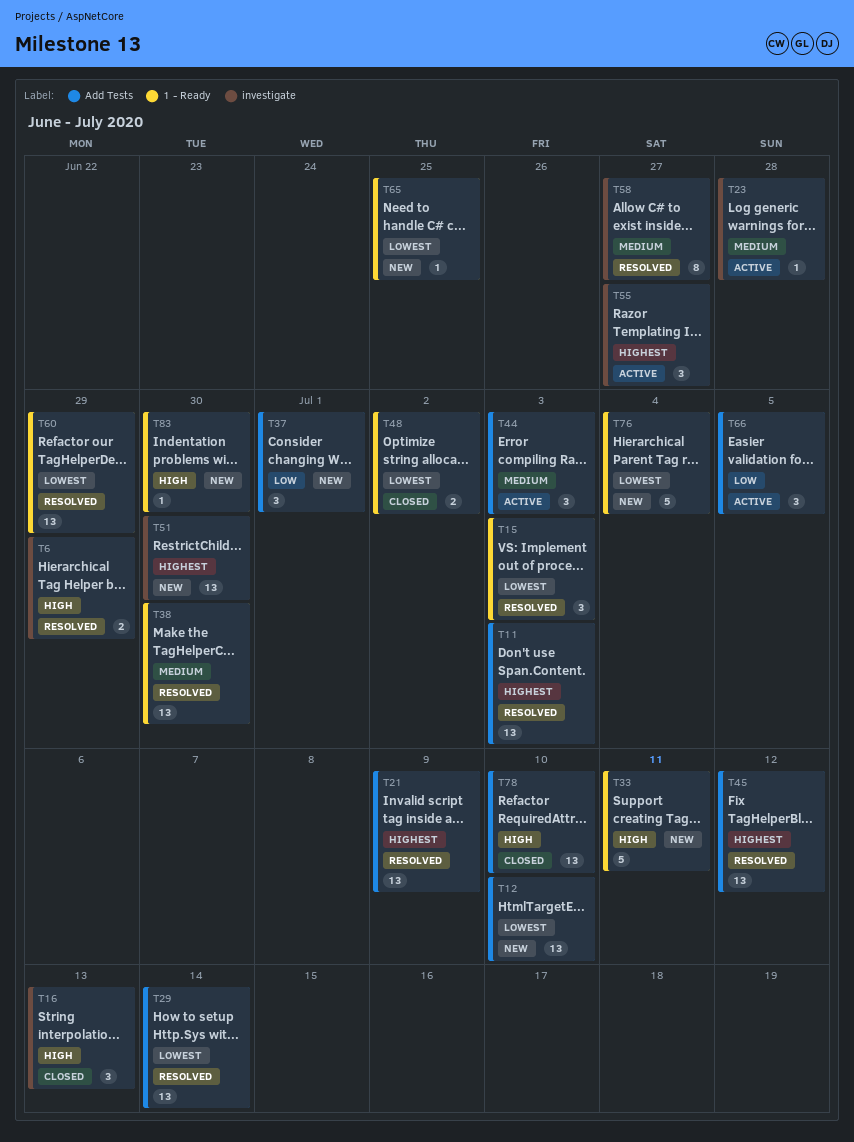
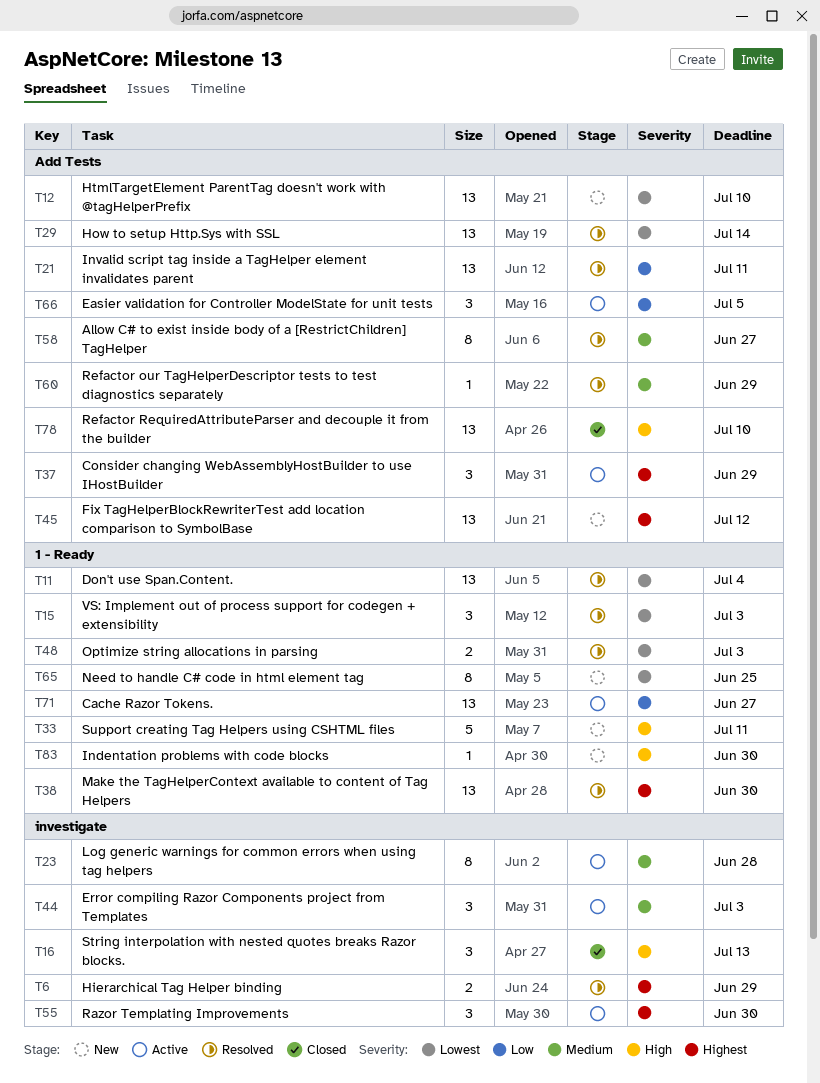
T6, priority: High -> Highest
T11, priority: Highest -> Lowest
T11, label: Add Tests -> 1 - Ready
T11, due: Jul 3 -> Jul 4
T21, priority: Highest -> Low
T21, due: Jul 9 -> Jul 11
T23, estimate: 1 -> 8
T37, status: New -> Active
T37, priority: Low -> Highest
T37, due: Jul 1 -> Jun 29
T38, priority: Medium -> Highest
T44, label: Add Tests -> investigate
T45, status: Resolved -> New
T48, status: Closed -> Resolved
T48, due: Jul 2 -> Jul 3
T51: present -> none
T55, due: Jun 27 -> Jun 30
T58, label: investigate -> Add Tests
T60, priority: Lowest -> Medium
T60, label: 1 - Ready -> Add Tests
T60, estimate: 13 -> 1
T65, estimate: 1 -> 8
T71: none -> present
T76: present -> none

